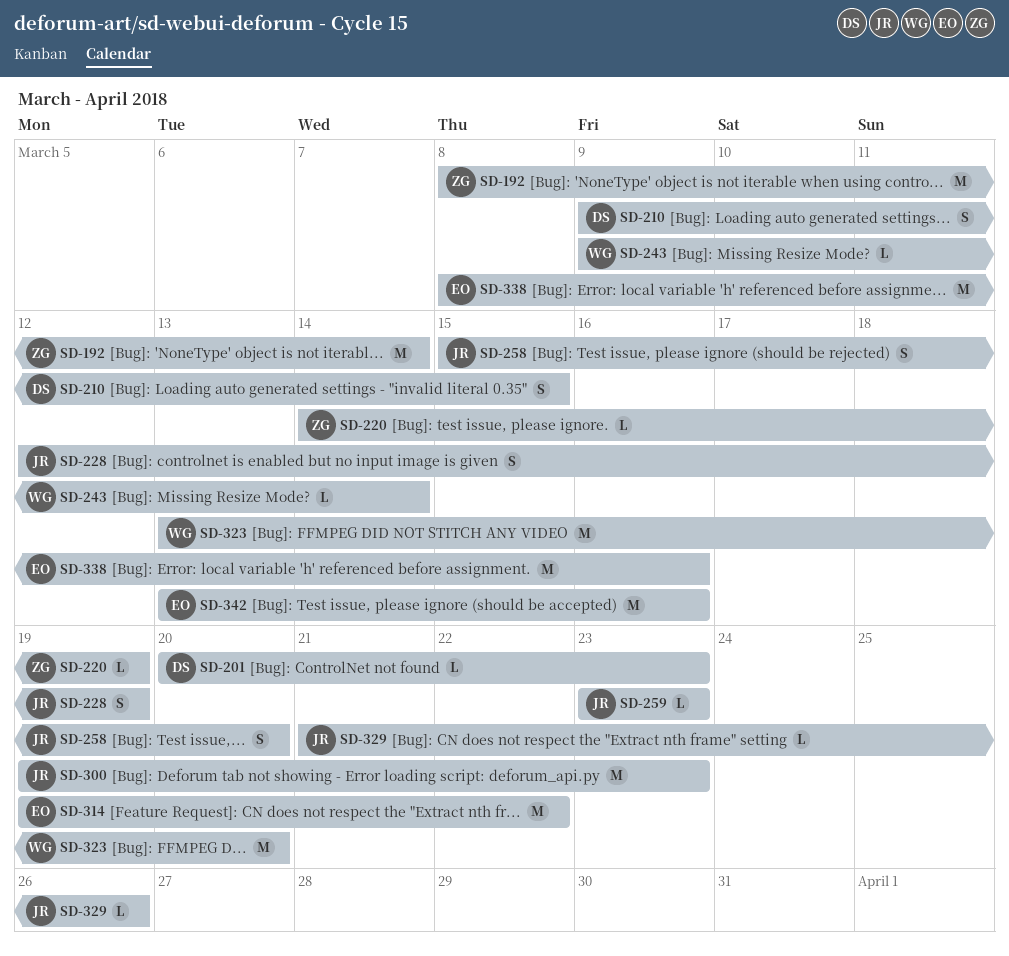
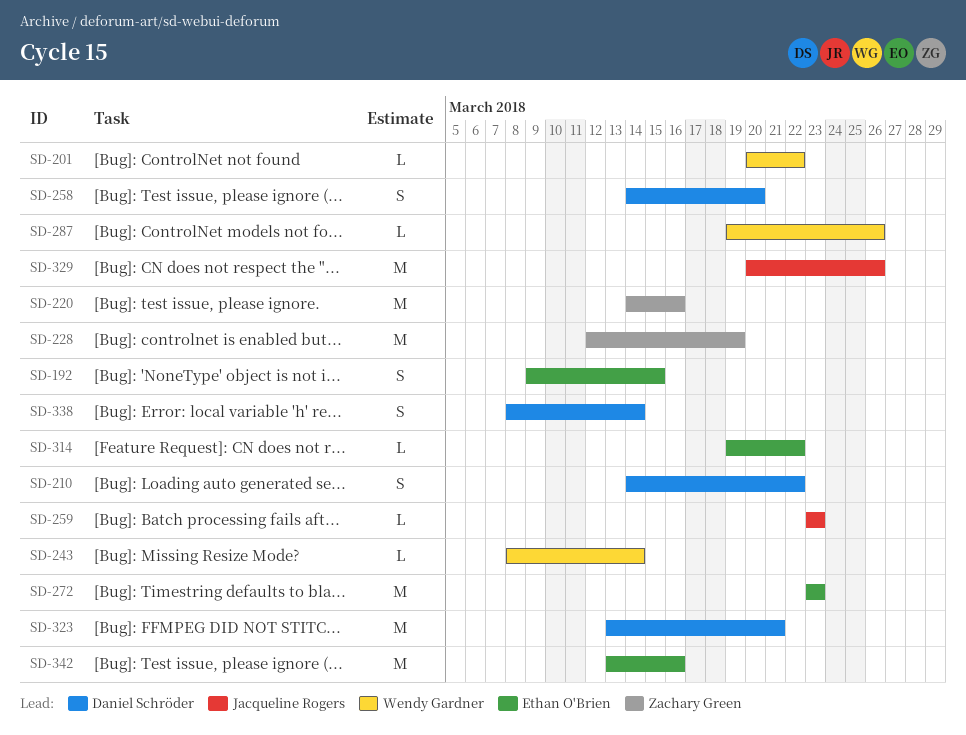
SD-192, owner: Zachary Green -> Ethan O'Brien
SD-192, estimate: M -> S
SD-192, start: Mar 8 -> Mar 9
SD-192, due: Mar 14 -> Mar 15
SD-201, owner: Daniel Schröder -> Wendy Gardner
SD-201, due: Mar 23 -> Mar 22
SD-210, start: Mar 9 -> Mar 14
SD-210, due: Mar 15 -> Mar 22
SD-220, estimate: L -> M
SD-220, due: Mar 19 -> Mar 16
SD-228, owner: Jacqueline Rogers -> Zachary Green
SD-228, estimate: S -> M
SD-243, start: Mar 9 -> Mar 8
SD-258, owner: Jacqueline Rogers -> Daniel Schröder
SD-258, start: Mar 15 -> Mar 14
SD-272: none -> present
SD-287: none -> present
SD-300: present -> none
SD-314, estimate: M -> L
SD-323, owner: Wendy Gardner -> Daniel Schröder
SD-323, due: Mar 20 -> Mar 21
SD-329, estimate: L -> M
SD-329, start: Mar 21 -> Mar 20
SD-338, owner: Ethan O'Brien -> Daniel Schröder
SD-338, estimate: M -> S
SD-338, due: Mar 16 -> Mar 14

